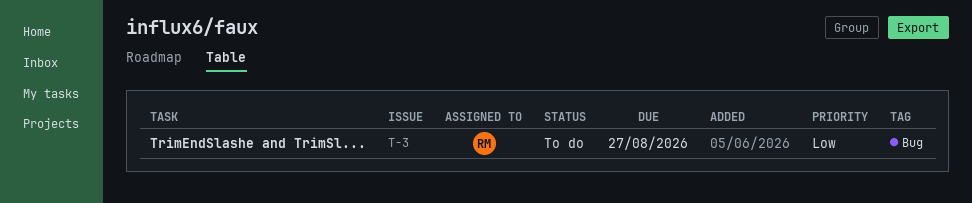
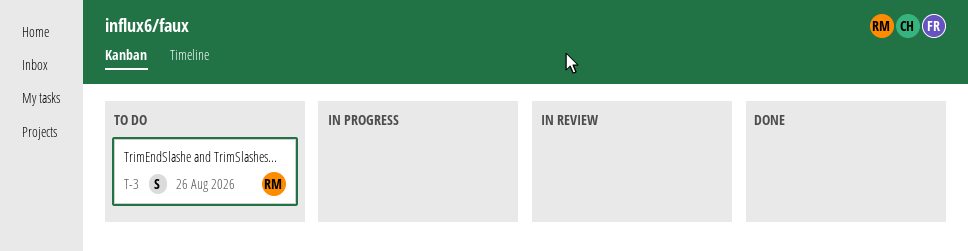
T-3, due: Aug 27 -> Aug 26

